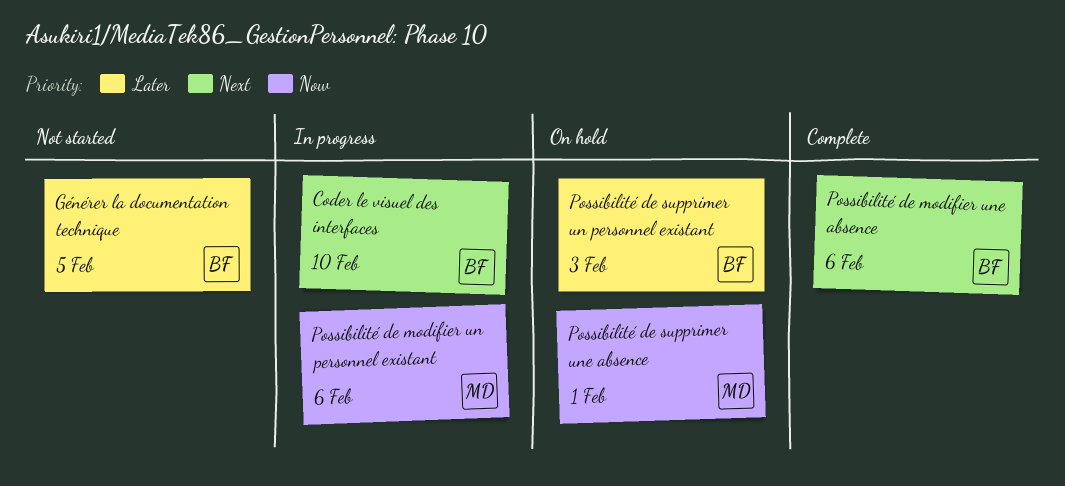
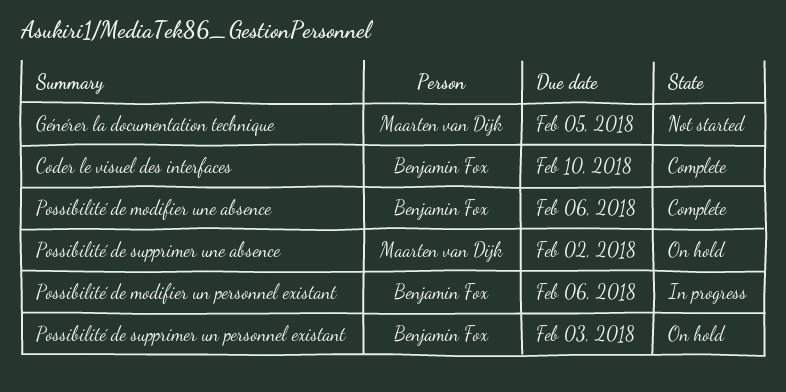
Coder le visuel des interfaces, status: In progress -> Complete
Générer la documentation technique, owner: Benjamin Fox -> Maarten van Dijk
Possibilité de modifier un personnel existant, owner: Maarten van Dijk -> Benjamin Fox
Possibilité de supprimer une absence, due: Feb 1 -> Feb 2

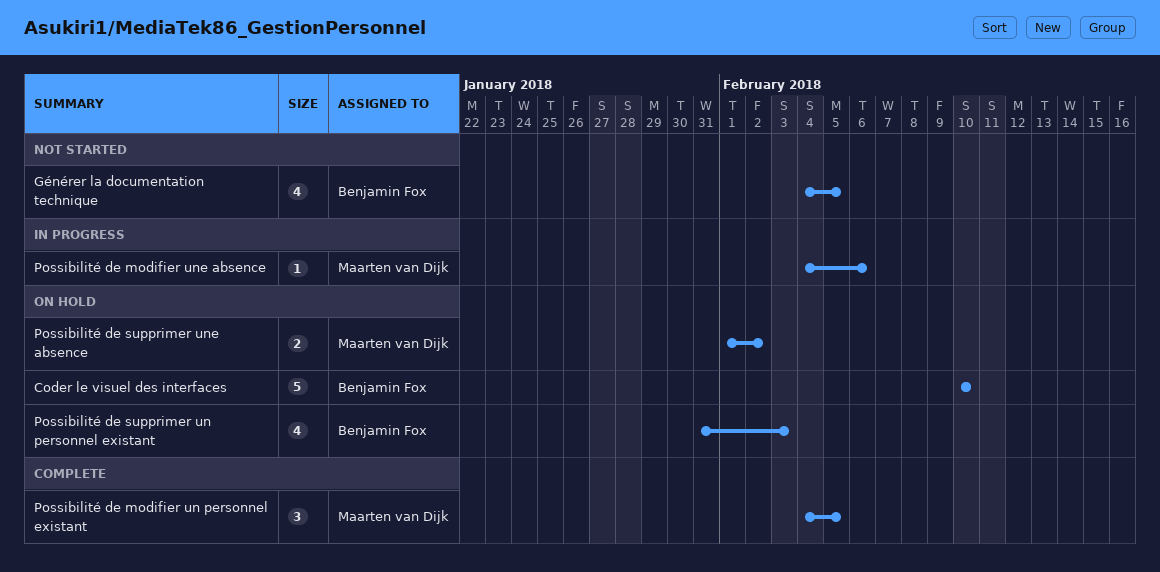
Coder le visuel des interfaces, status: Complete -> On hold
Générer la documentation technique, owner: Maarten van Dijk -> Benjamin Fox
Possibilité de modifier un personnel existant, status: In progress -> Complete
Possibilité de modifier un personnel existant, owner: Benjamin Fox -> Maarten van Dijk
Possibilité de modifier un personnel existant, due: Feb 6 -> Feb 5
Possibilité de modifier une absence, status: Complete -> In progress
Possibilité de modifier une absence, owner: Benjamin Fox -> Maarten van Dijk

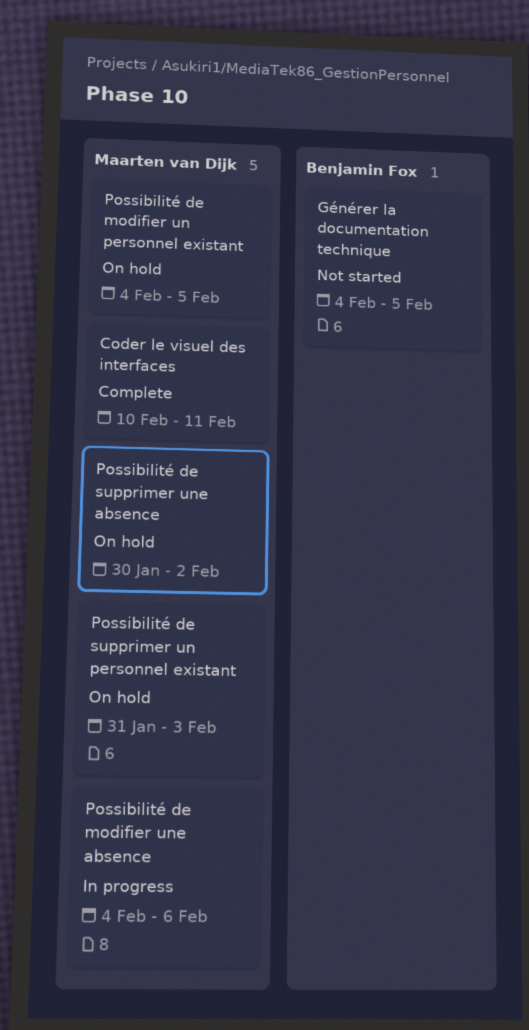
Coder le visuel des interfaces, status: On hold -> Complete
Coder le visuel des interfaces, owner: Benjamin Fox -> Maarten van Dijk
Coder le visuel des interfaces, due: Feb 10 -> Feb 11
Possibilité de modifier un personnel existant, status: Complete -> On hold
Possibilité de supprimer un personnel existant, owner: Benjamin Fox -> Maarten van Dijk
Possibilité de supprimer une absence, start: Feb 1 -> Jan 30

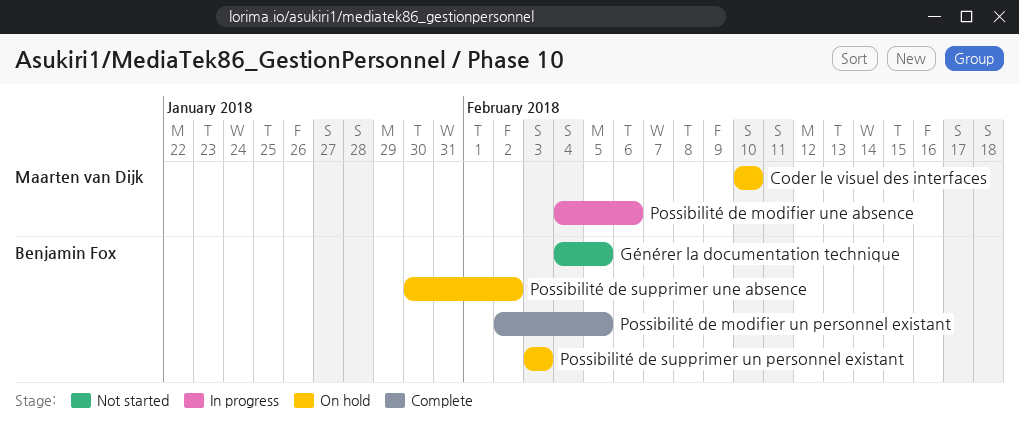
Coder le visuel des interfaces, status: Complete -> On hold
Coder le visuel des interfaces, due: Feb 11 -> Feb 10
Possibilité de modifier un personnel existant, status: On hold -> Complete
Possibilité de modifier un personnel existant, owner: Maarten van Dijk -> Benjamin Fox
Possibilité de modifier un personnel existant, start: Feb 4 -> Feb 2
Possibilité de supprimer un personnel existant, owner: Maarten van Dijk -> Benjamin Fox
Possibilité de supprimer un personnel existant, start: Jan 31 -> Feb 3
Possibilité de supprimer une absence, owner: Maarten van Dijk -> Benjamin Fox

